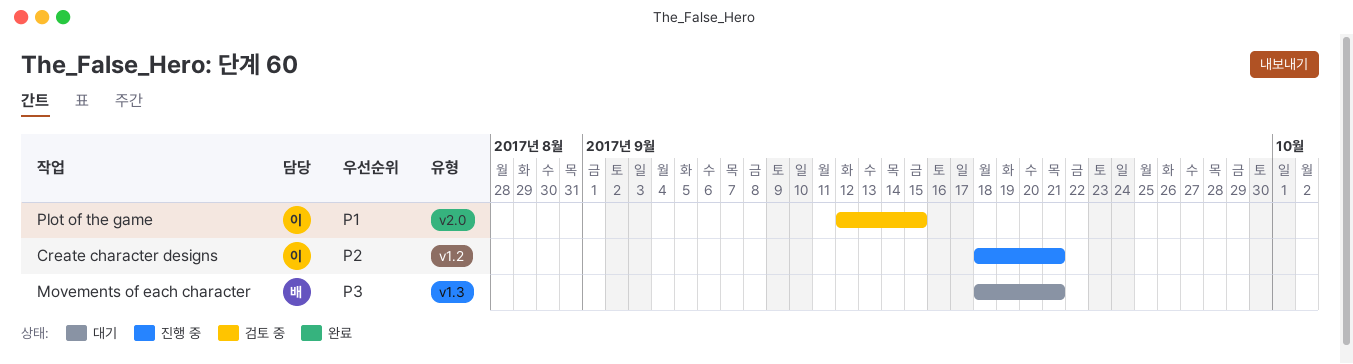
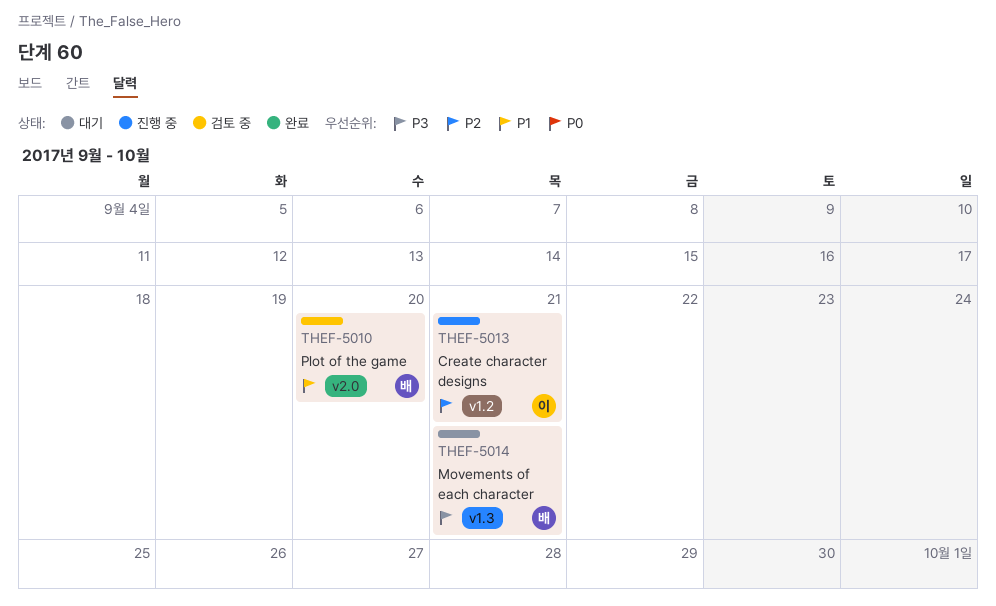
Plot of the game, owner: 이 -> 배
Plot of the game, due: Sep 15 -> Sep 20

